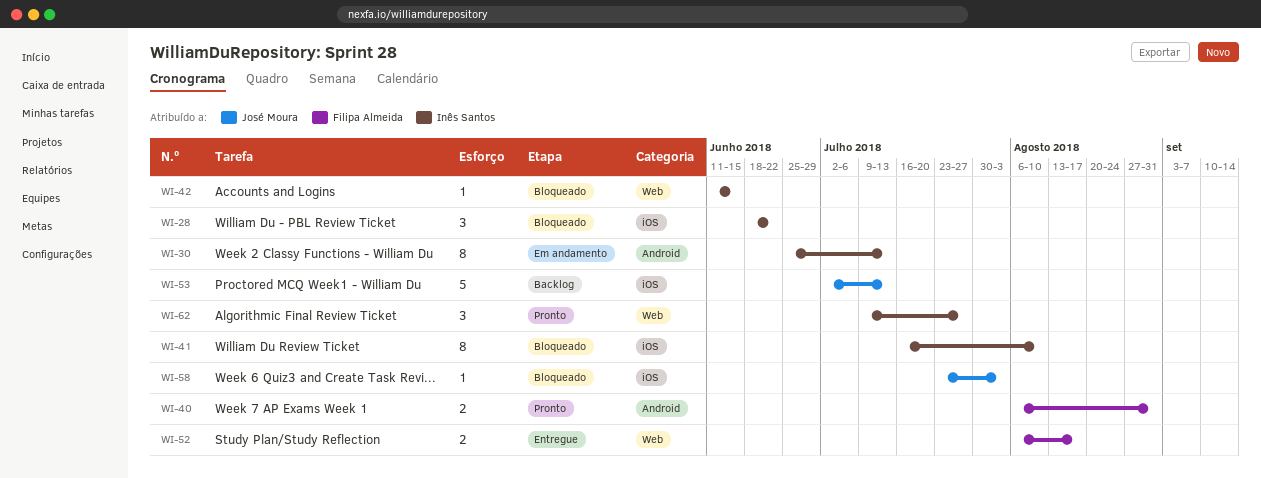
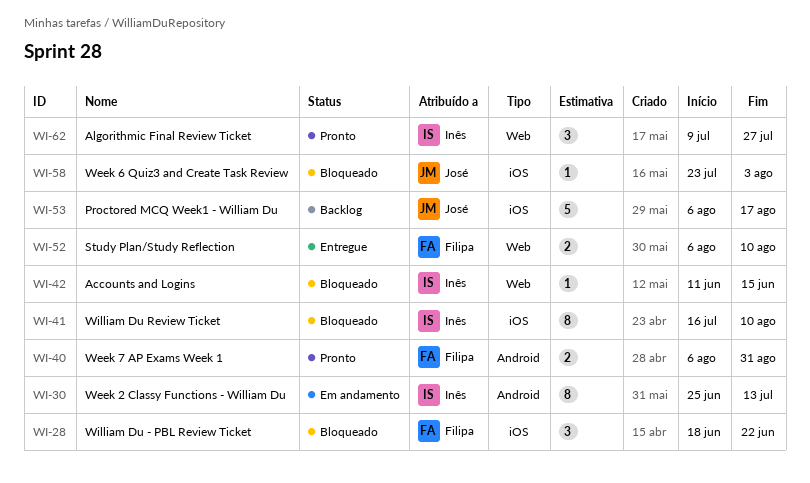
WI-28, owner: Inês Santos -> Filipa Almeida
WI-52, due: Aug 17 -> Aug 10
WI-53, start: Jul 2 -> Aug 6
WI-53, due: Jul 13 -> Aug 17

